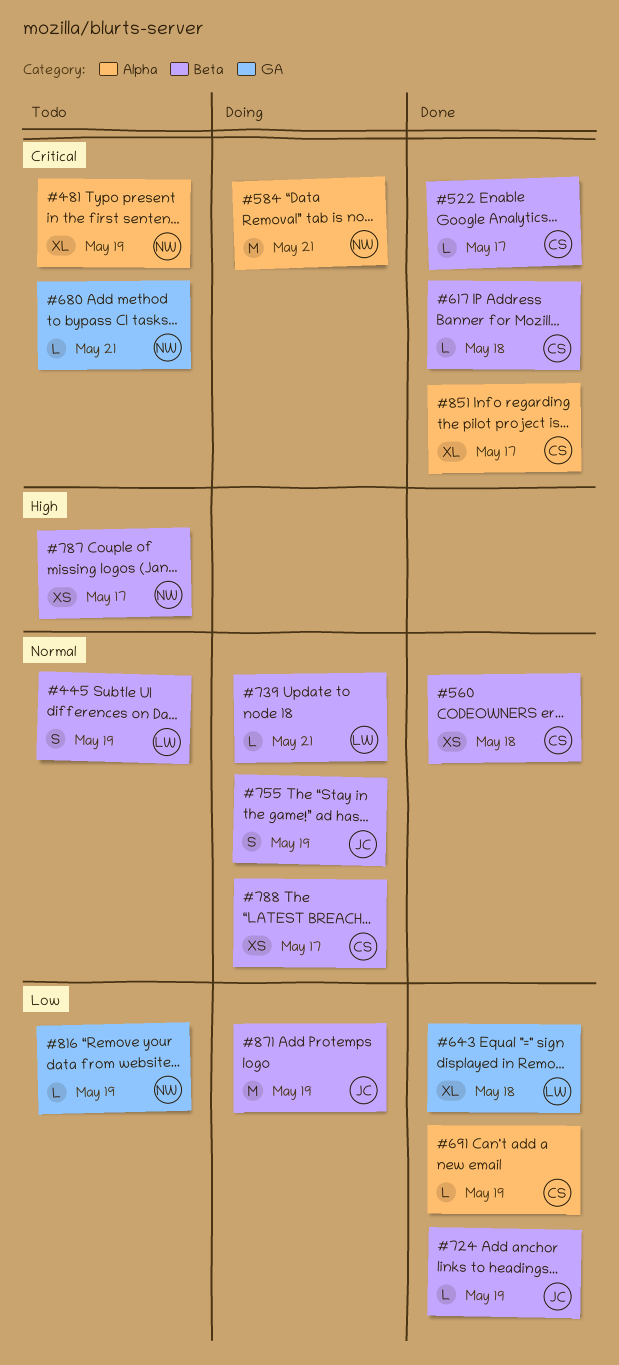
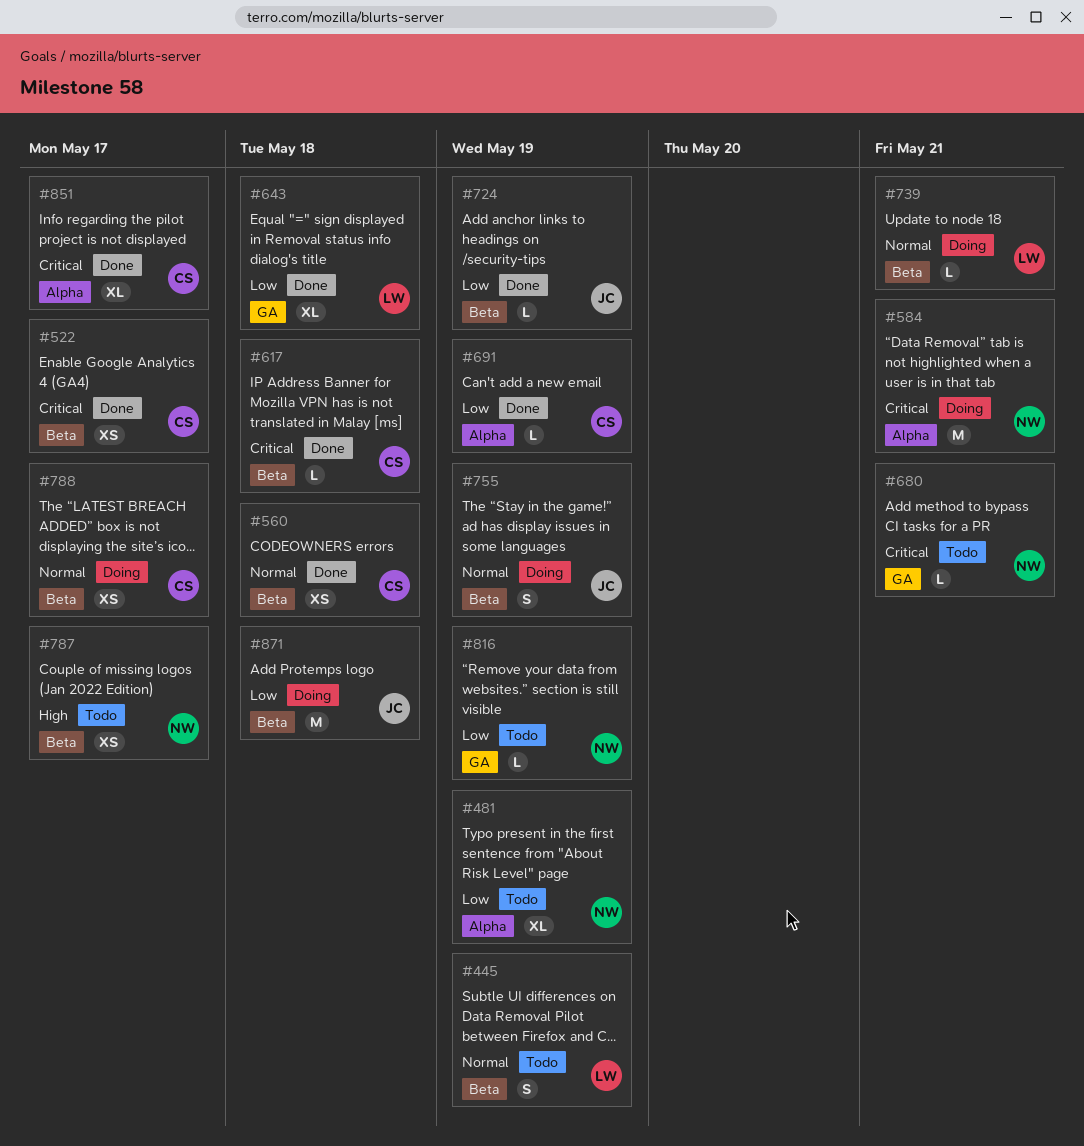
#481, priority: Critical -> Low
#522, estimate: L -> XS
#871, due: May 19 -> May 18

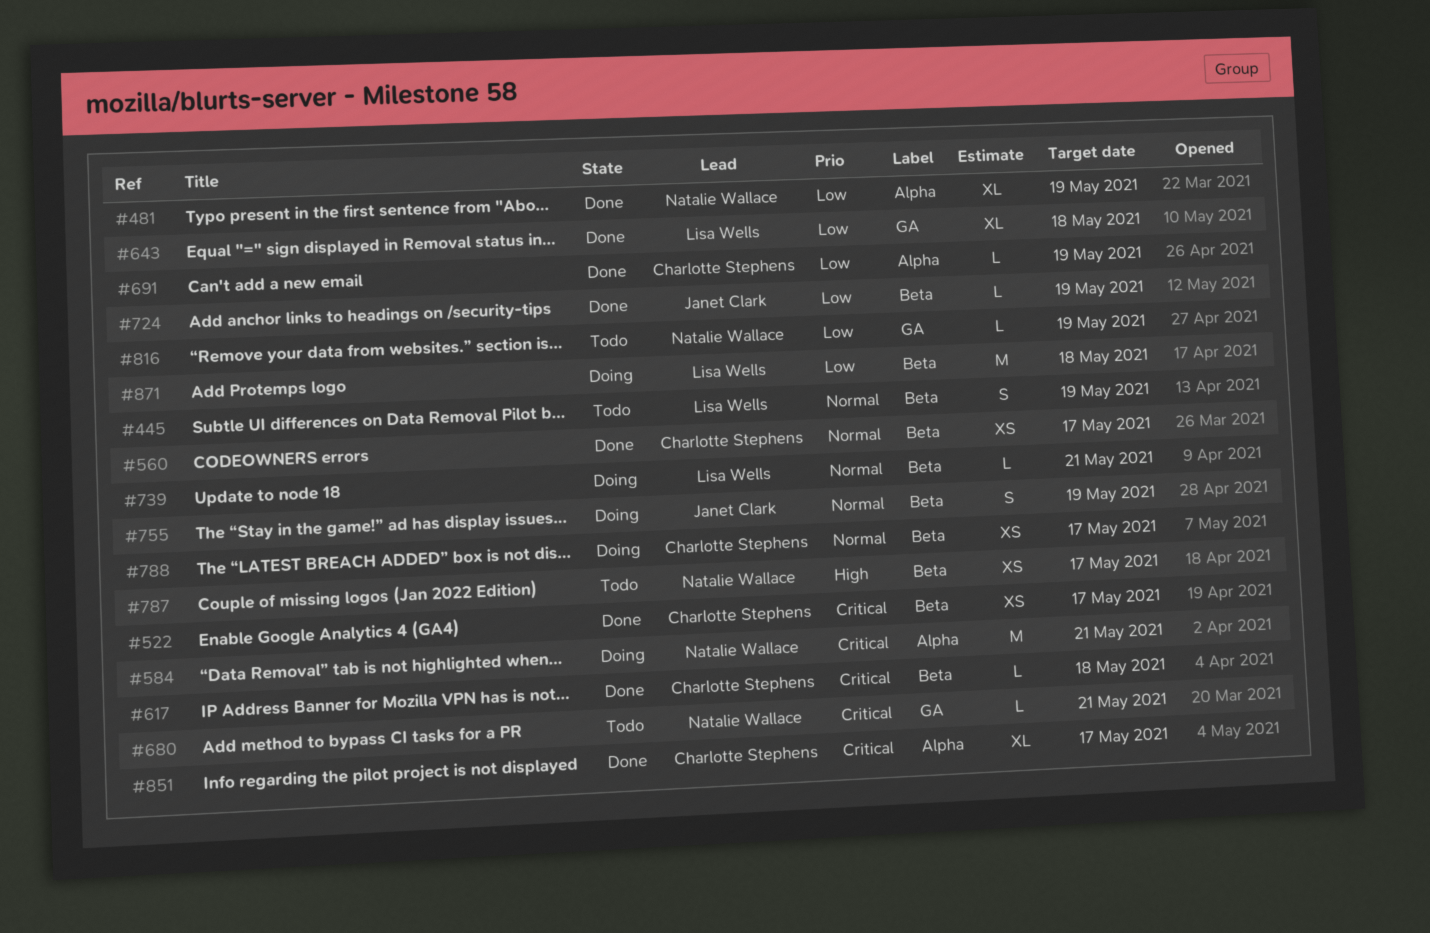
#481, status: Todo -> Done
#560, due: May 18 -> May 17
#871, owner: Janet Clark -> Lisa Wells

